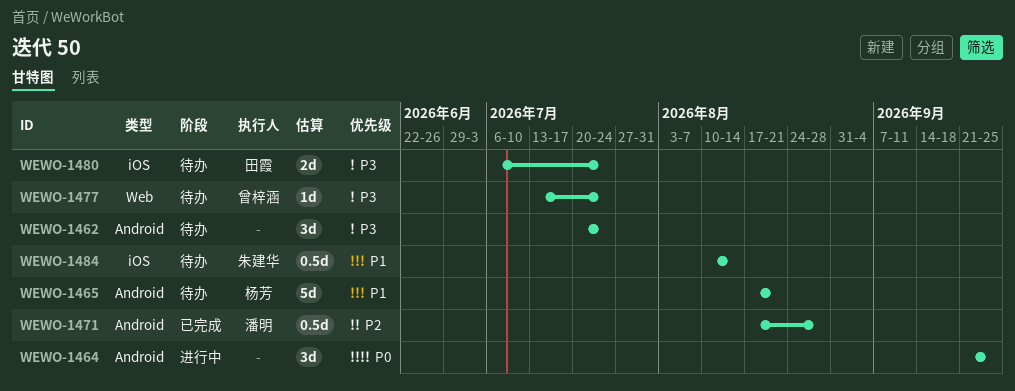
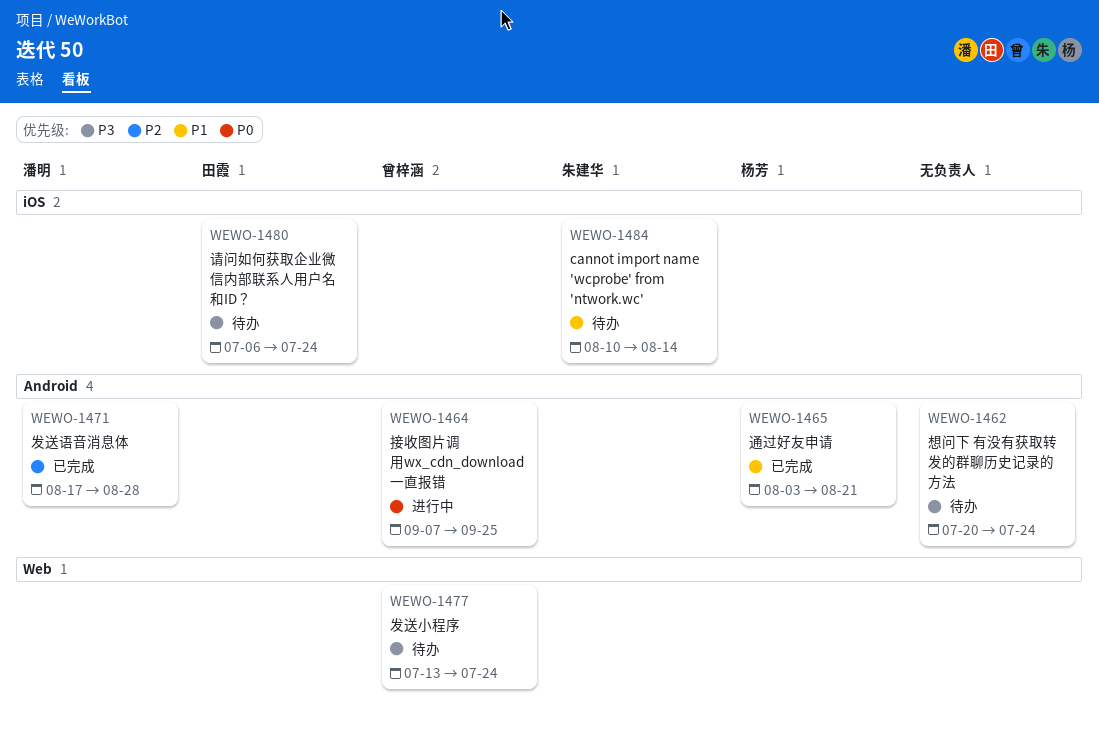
WEWO-1464, owner: none -> 曾梓涵
WEWO-1464, start: Sep 21 -> Sep 7
WEWO-1465, status: 待办 -> 已完成
WEWO-1465, start: Aug 17 -> Aug 3

